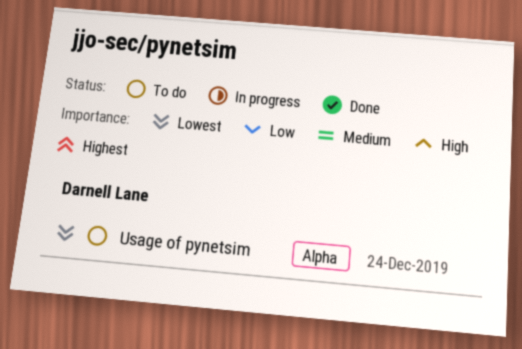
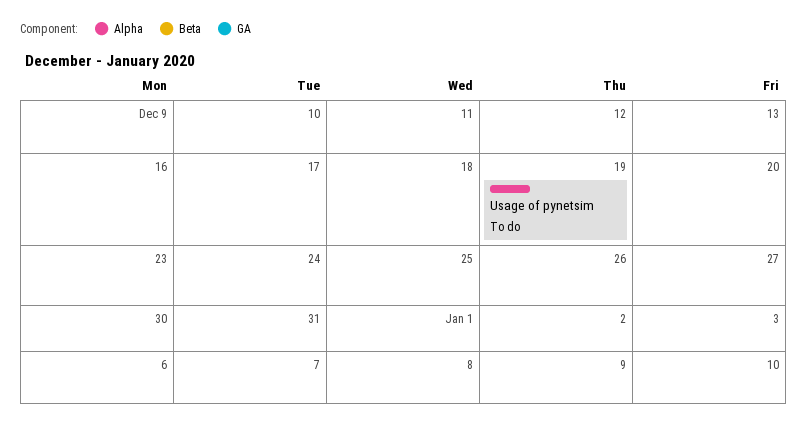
Usage of pynetsim, due: Dec 24 -> Dec 19

